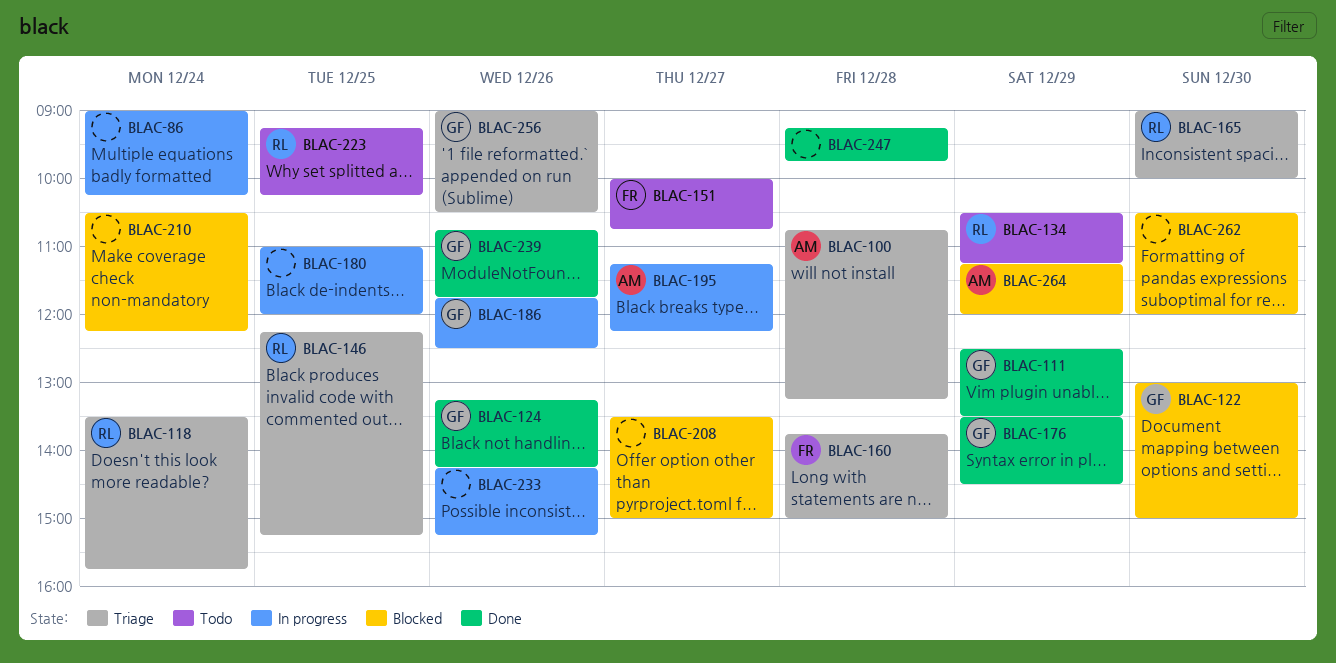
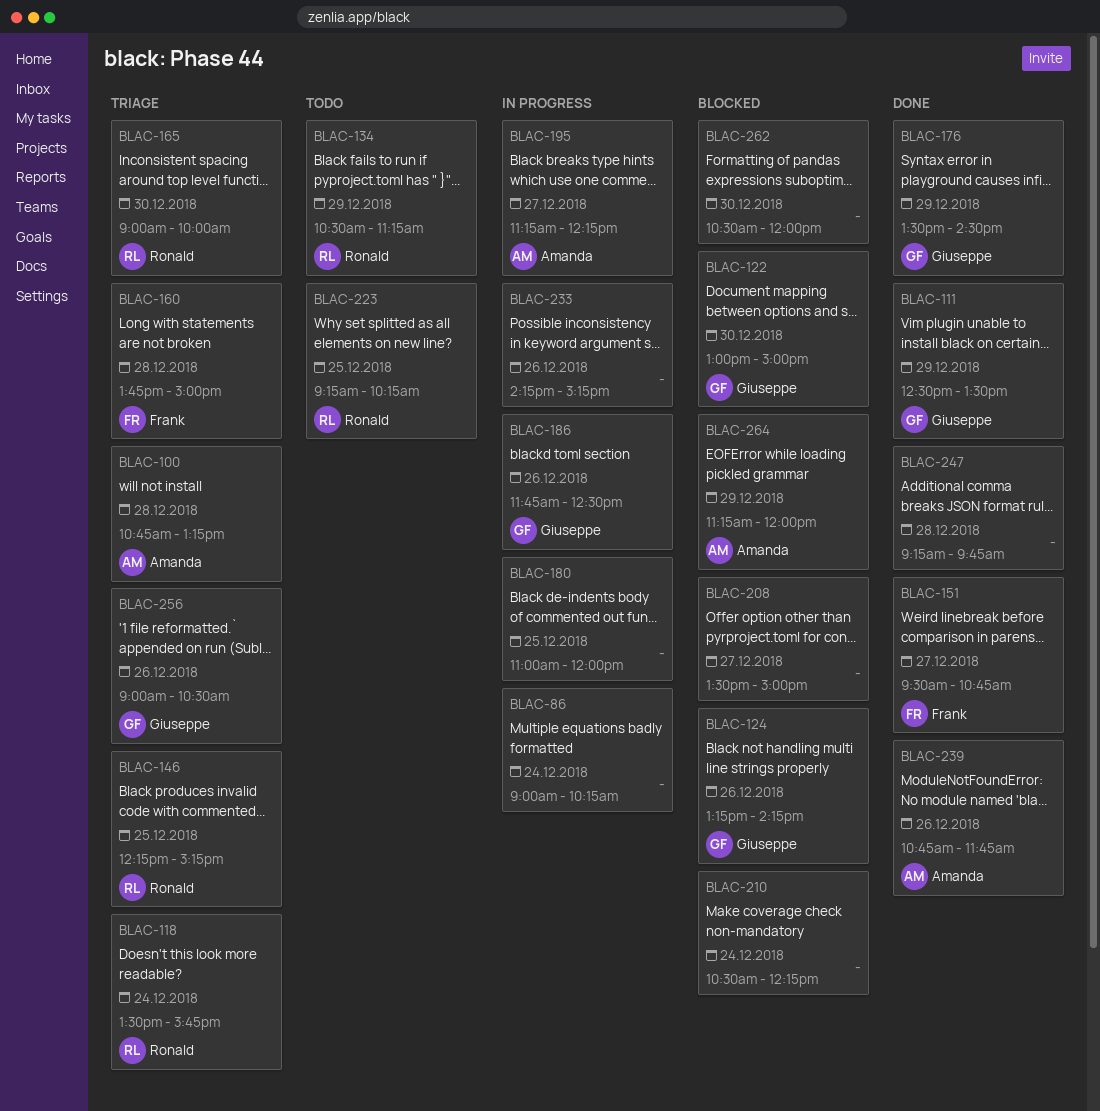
BLAC-124, status: Done -> Blocked
BLAC-151, status: Todo -> Done
BLAC-151, begins: 10:00 -> 09:30
BLAC-239, owner: Giuseppe -> Amanda

